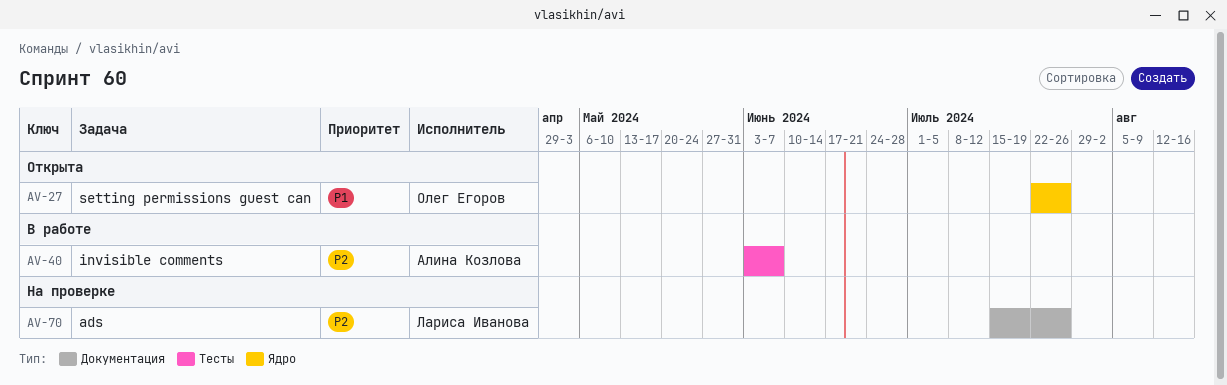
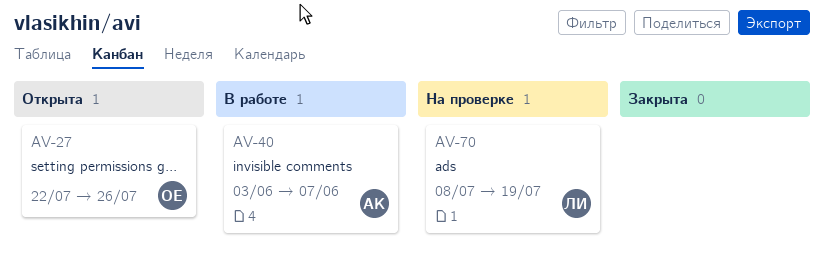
AV-70, start: Jul 15 -> Jul 8
AV-70, due: Jul 26 -> Jul 19

